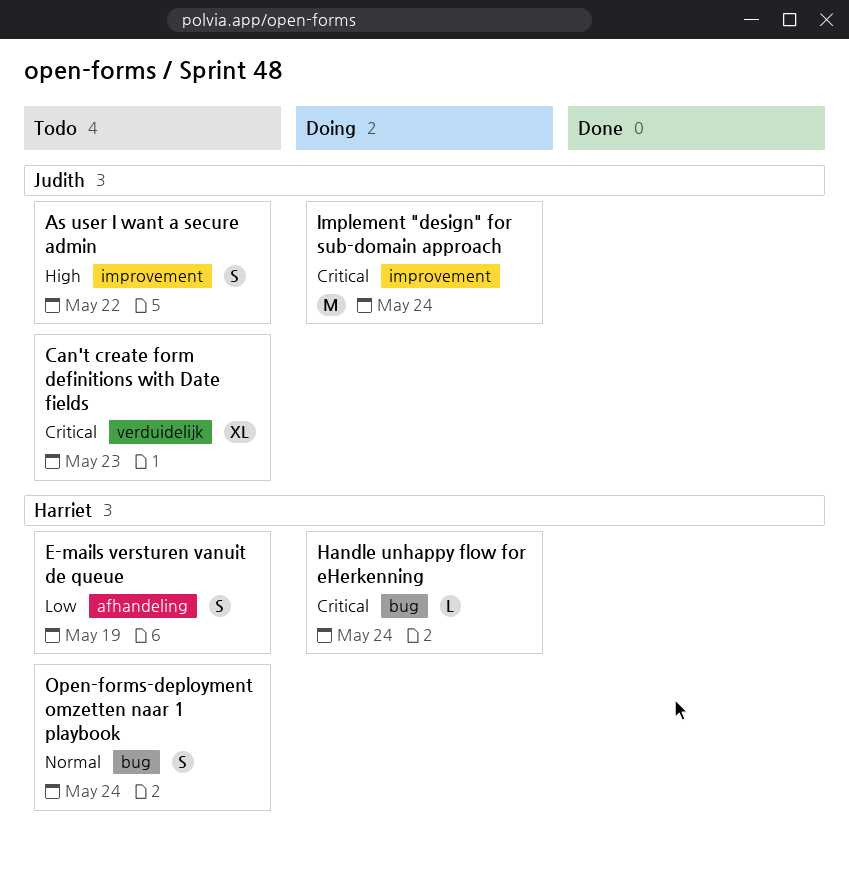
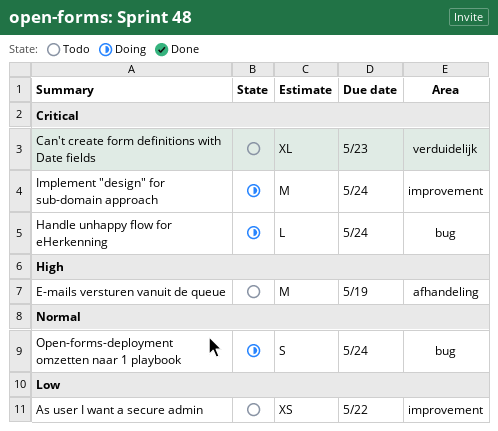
As user I want a secure admin, priority: High -> Low
As user I want a secure admin, estimate: S -> XS
E-mails versturen vanuit de queue, priority: Low -> High
E-mails versturen vanuit de queue, estimate: S -> M
Open-forms-deployment omzetten naar 1 playbook, status: Todo -> Doing

